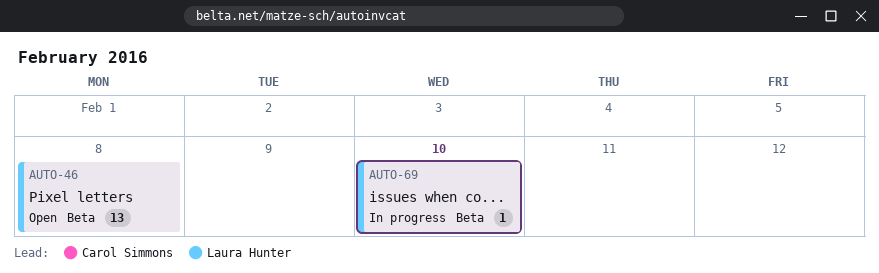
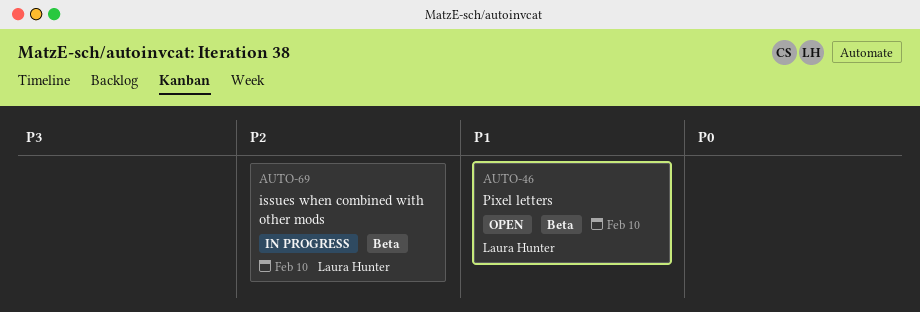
AUTO-46, due: Feb 8 -> Feb 10

